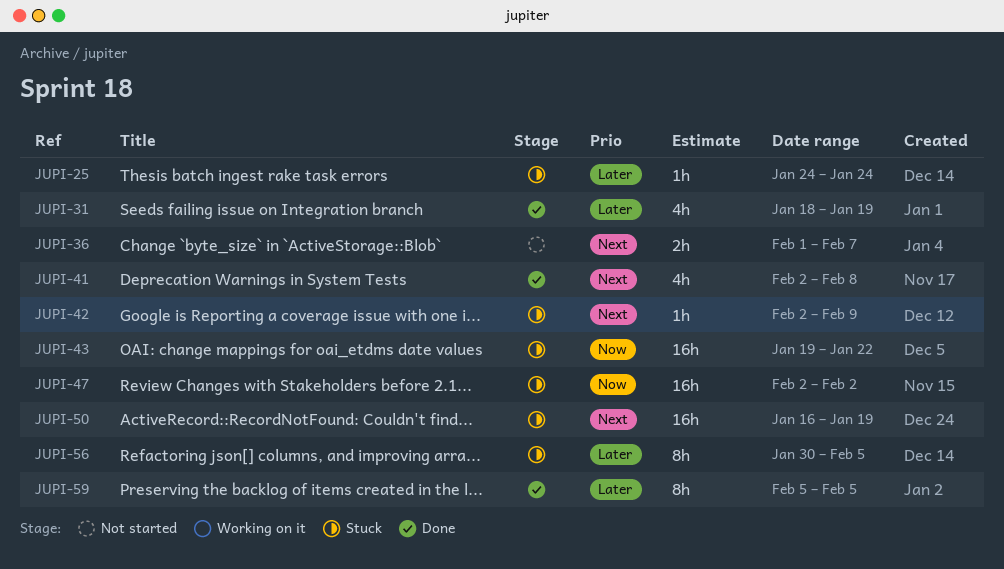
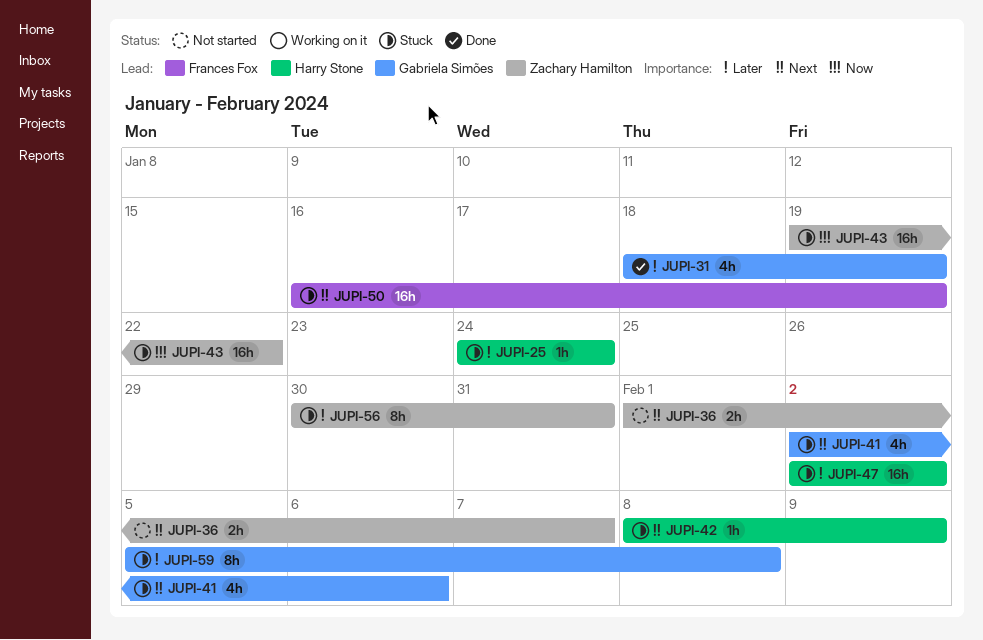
JUPI-41, status: Done -> Stuck
JUPI-41, due: Feb 8 -> Feb 6
JUPI-42, start: Feb 2 -> Feb 8
JUPI-47, priority: Now -> Later
JUPI-56, due: Feb 5 -> Jan 31
JUPI-59, status: Done -> Stuck
JUPI-59, due: Feb 5 -> Feb 8

